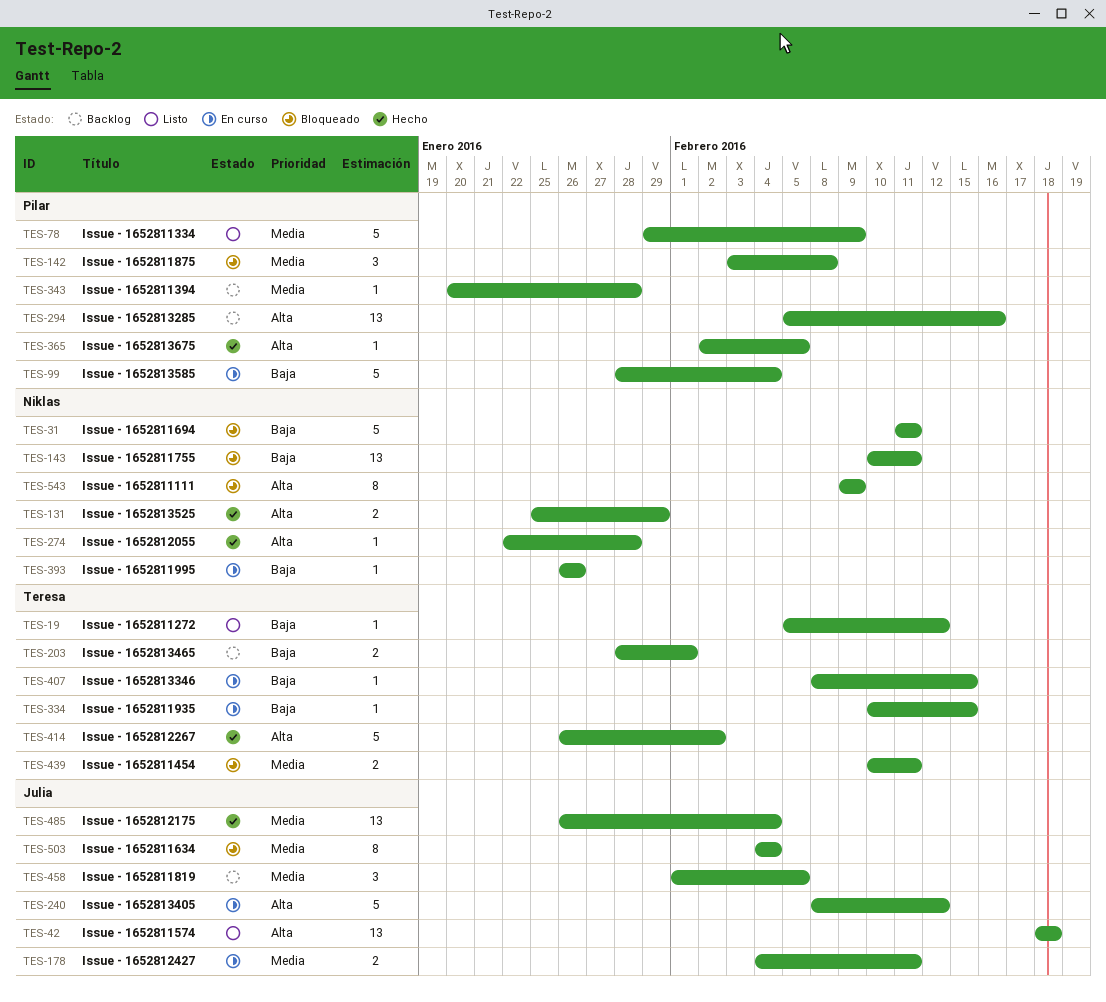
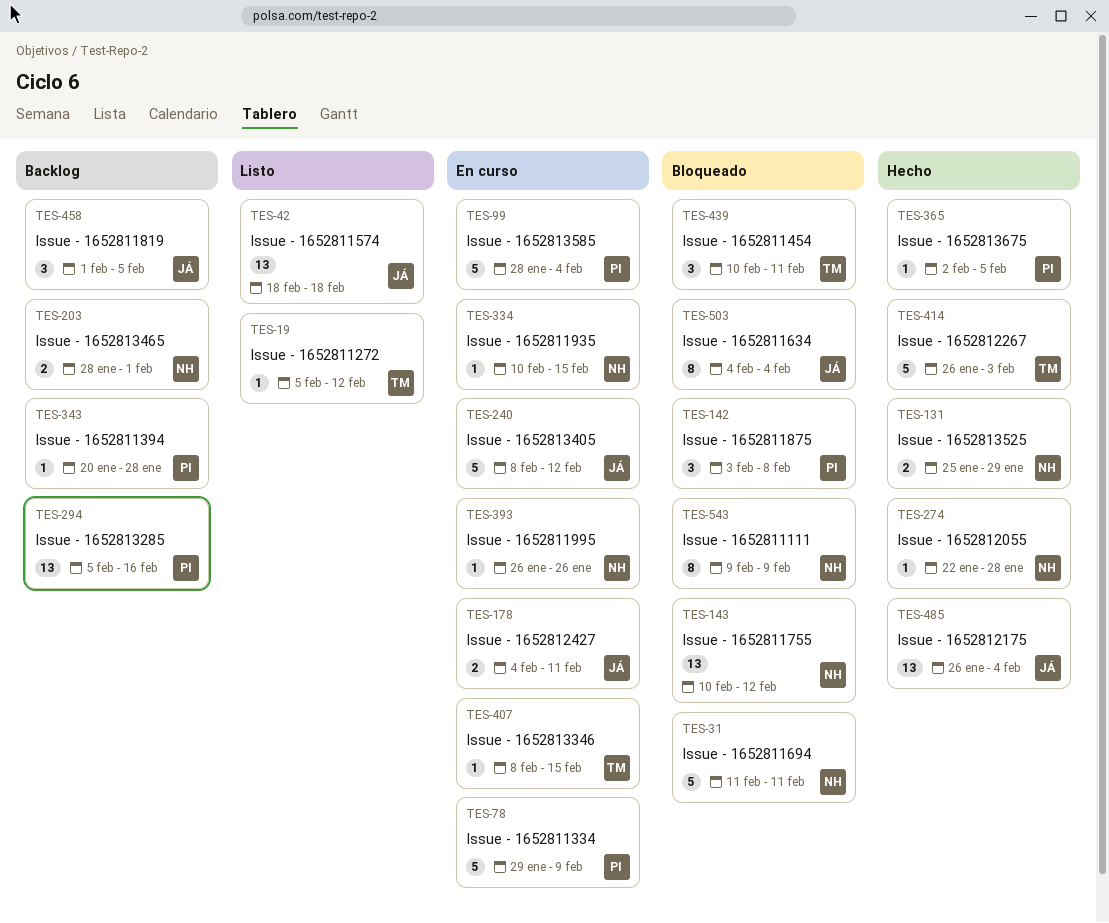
TES-78, status: Listo -> En curso
TES-143, due: Feb 11 -> Feb 12
TES-203, owner: Teresa -> Niklas
TES-334, owner: Teresa -> Niklas
TES-414, due: Feb 2 -> Feb 3
TES-439, estimate: 2 -> 3

